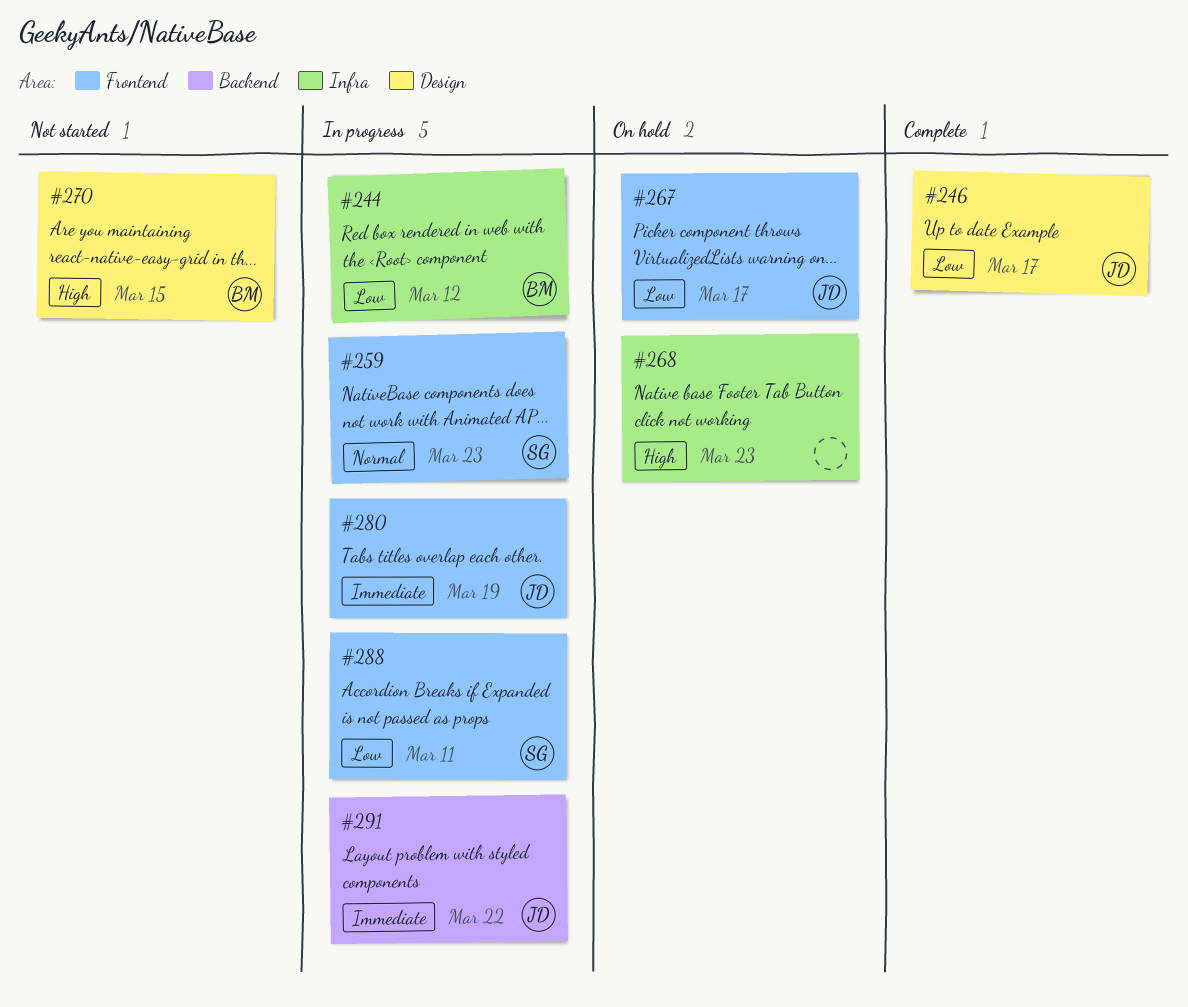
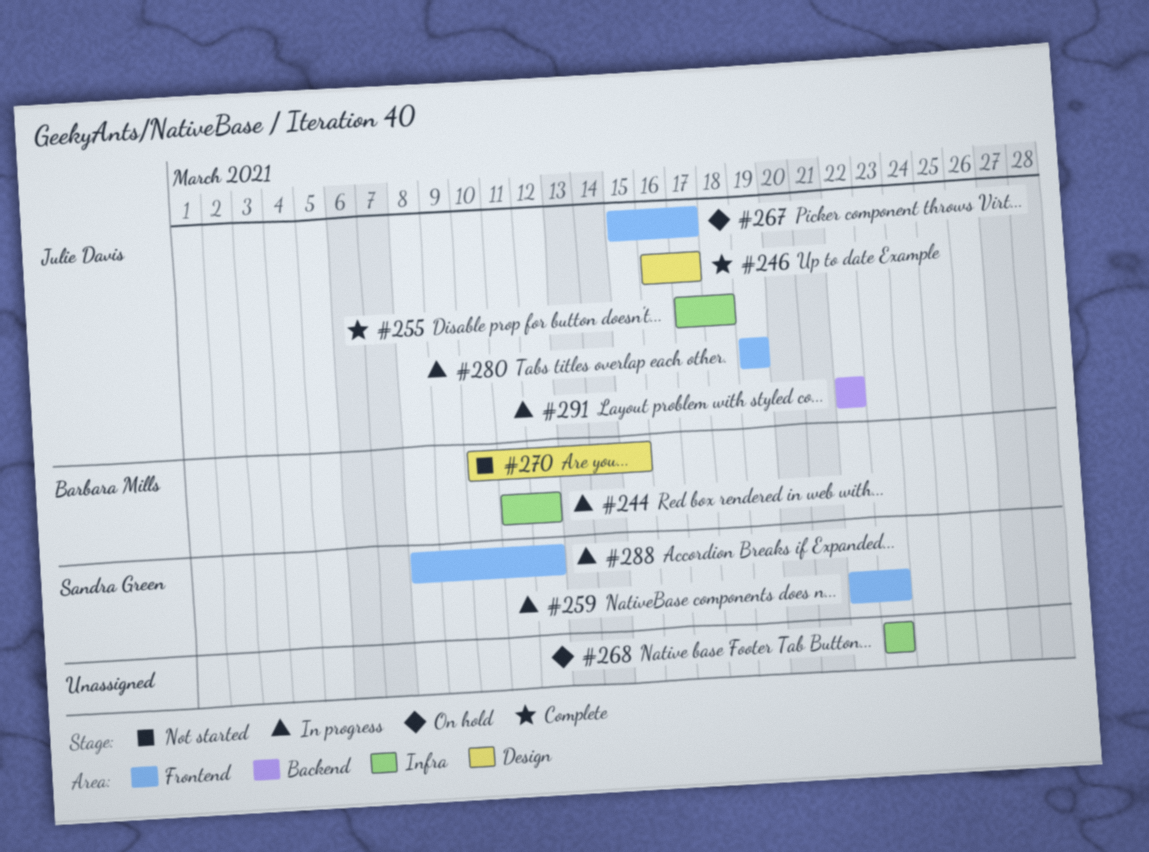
#255: none -> present
#288, due: Mar 11 -> Mar 12

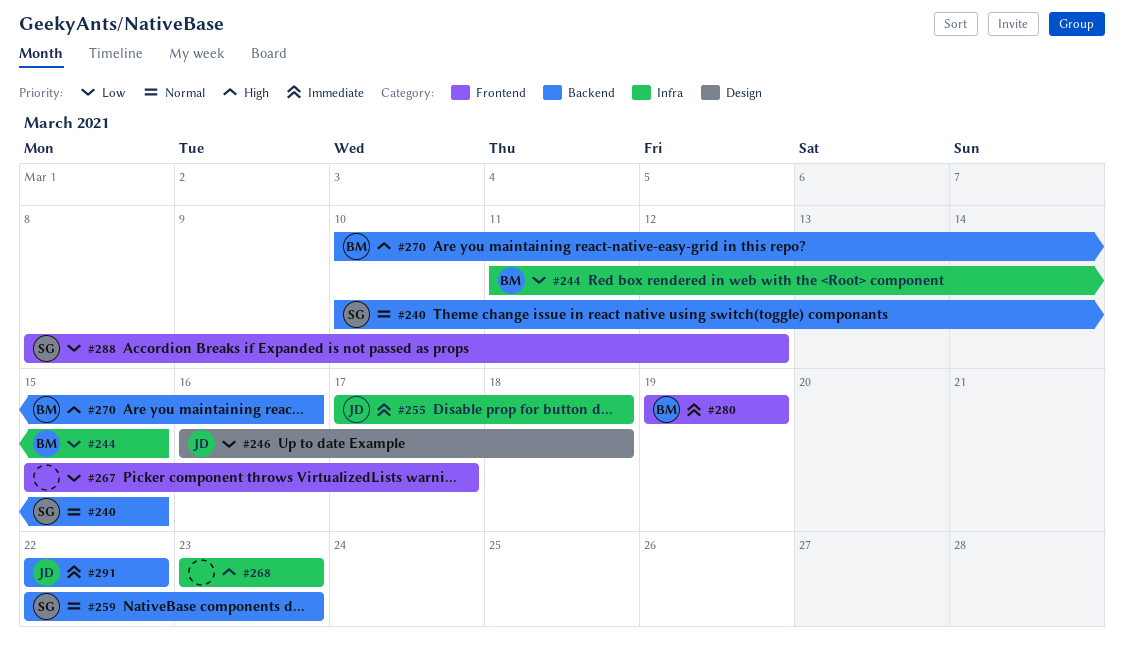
#240: none -> present
#244, due: Mar 12 -> Mar 15
#246, due: Mar 17 -> Mar 18
#259, label: Frontend -> Backend
#267, owner: Julie Davis -> none
#270, label: Design -> Backend
#270, due: Mar 15 -> Mar 16
#280, owner: Julie Davis -> Barbara Mills

